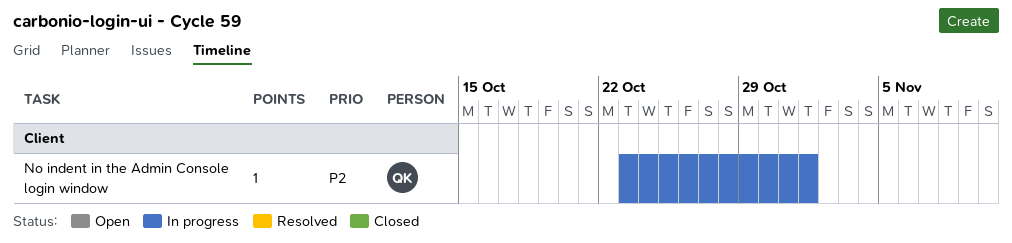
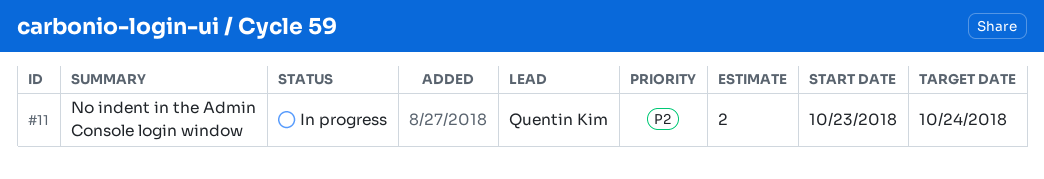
No indent in the Admin Console login window, estimate: 1 -> 2
No indent in the Admin Console login window, due: Nov 1 -> Oct 24

